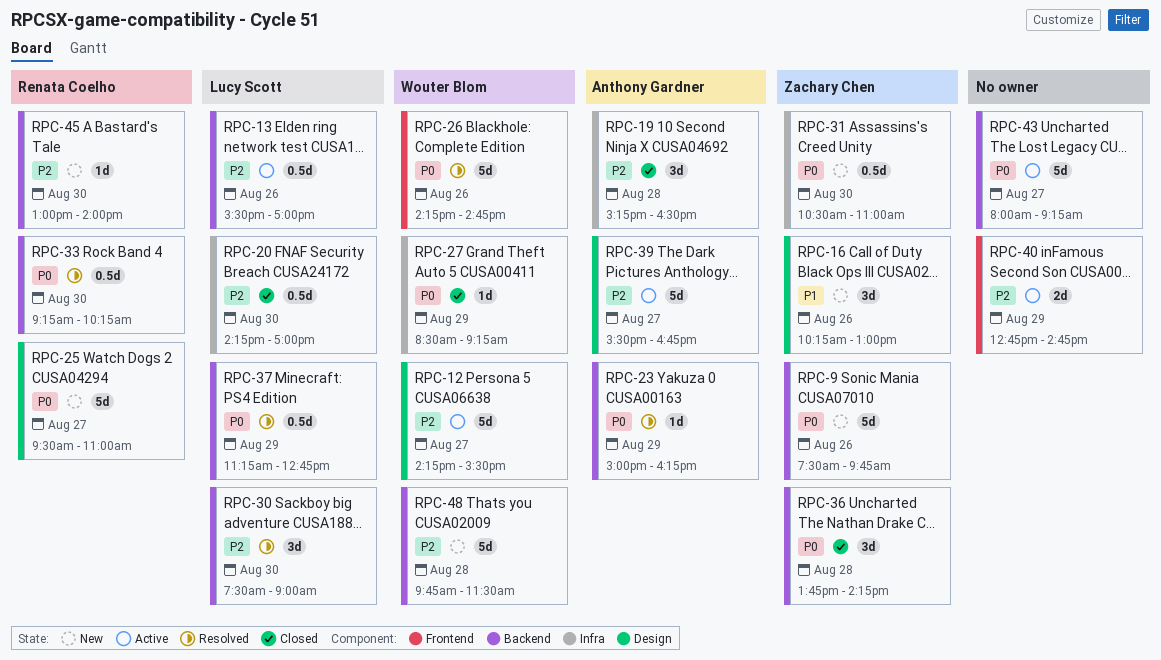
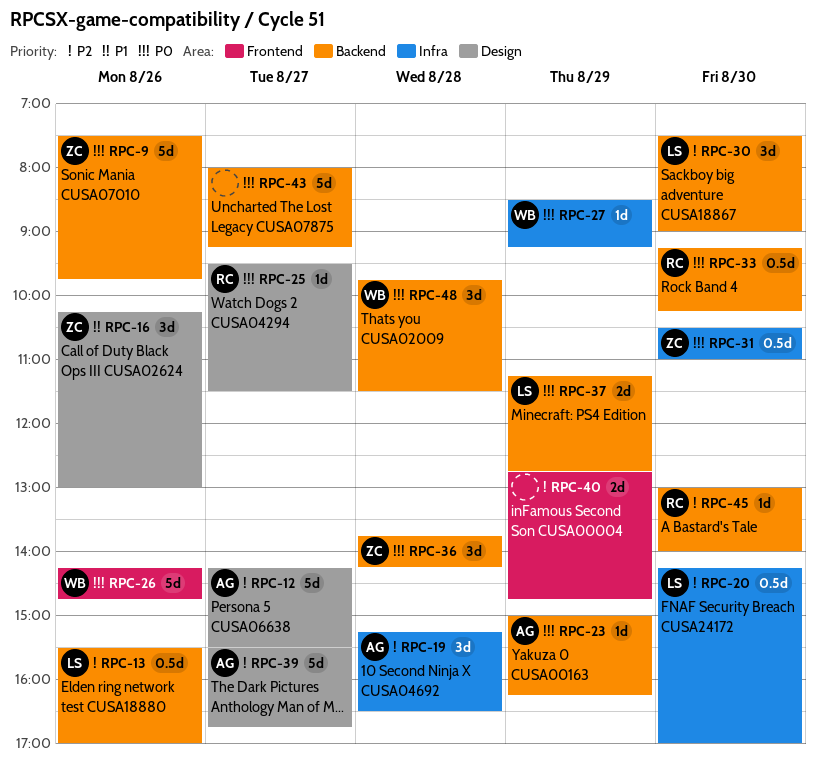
RPC-12, owner: Wouter Blom -> Anthony Gardner
RPC-25, estimate: 5d -> 1d
RPC-25, ends: 11:00 -> 11:30
RPC-37, estimate: 0.5d -> 2d
RPC-48, priority: P2 -> P0
RPC-48, estimate: 5d -> 3d

